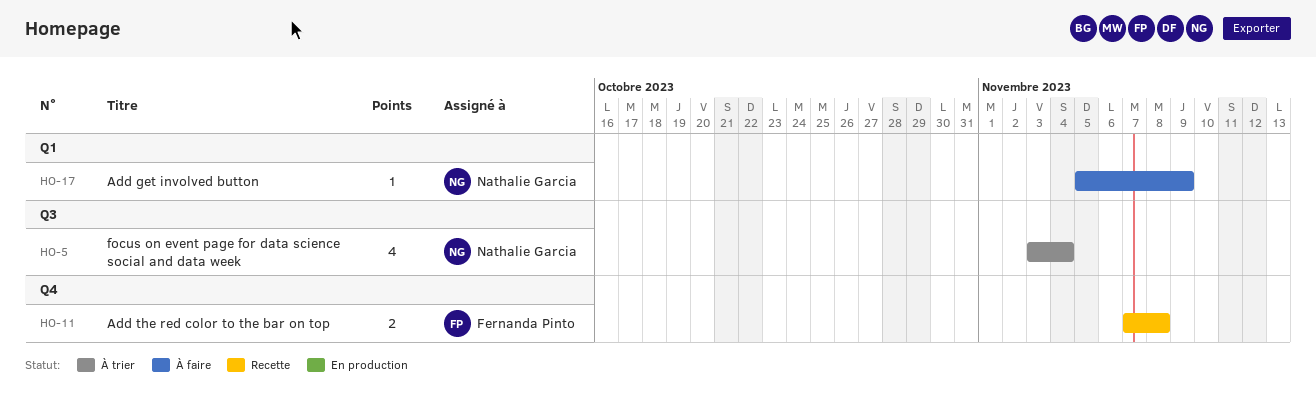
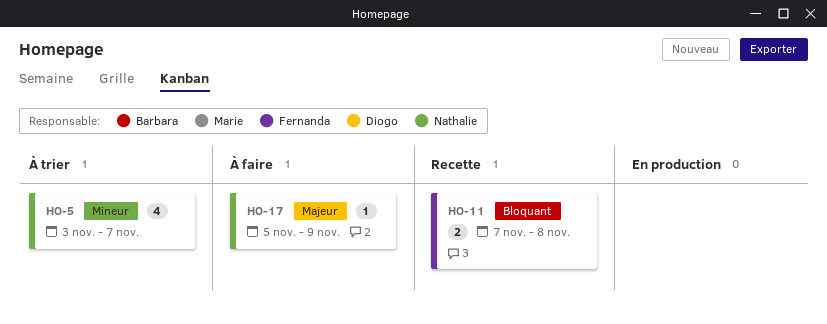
HO-5, due: Nov 4 -> Nov 7

